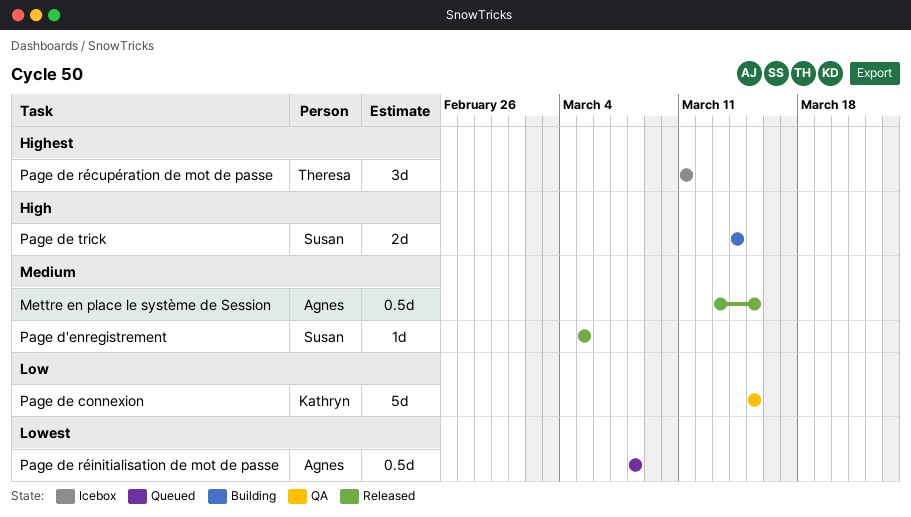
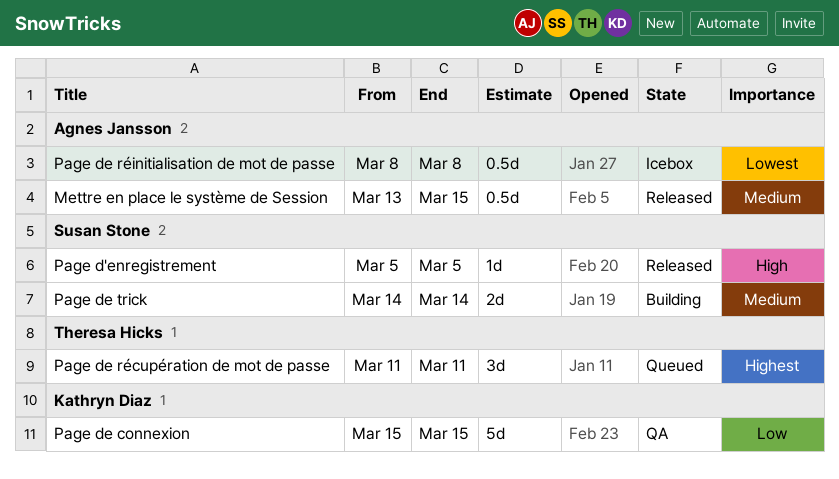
Page d'enregistrement, priority: Medium -> High
Page de récupération de mot de passe, status: Icebox -> Queued
Page de réinitialisation de mot de passe, status: Queued -> Icebox
Page de trick, priority: High -> Medium

